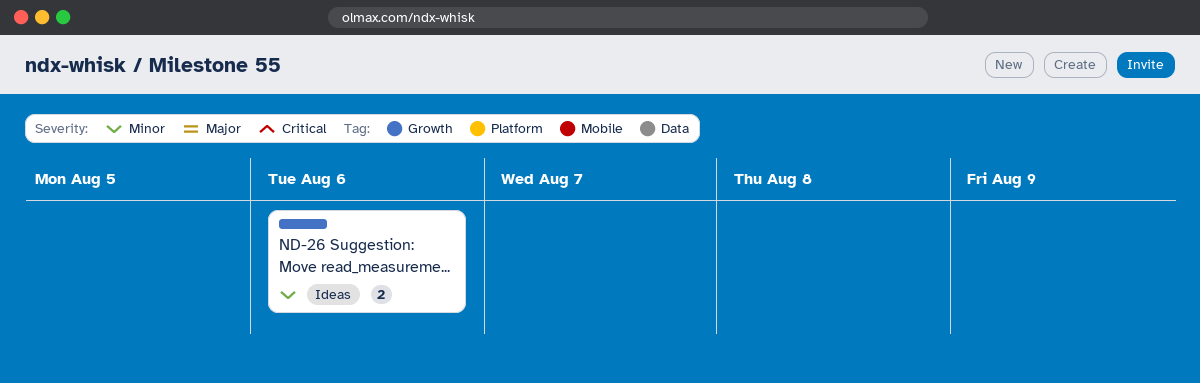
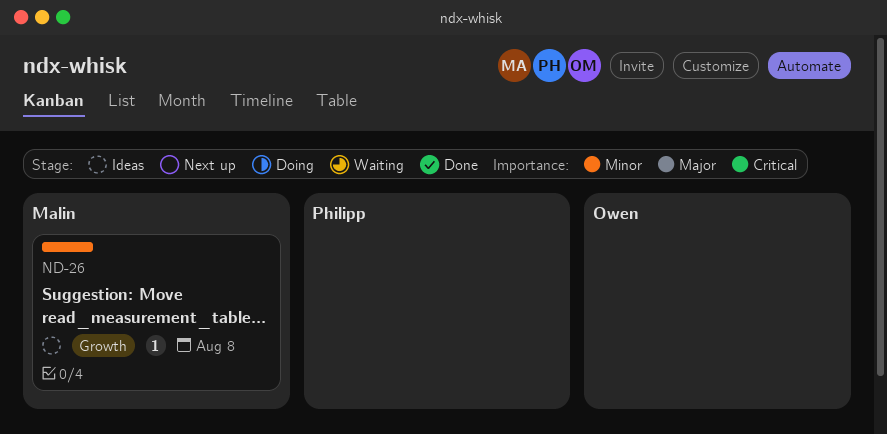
ND-26, estimate: 2 -> 1
ND-26, due: Aug 6 -> Aug 8

